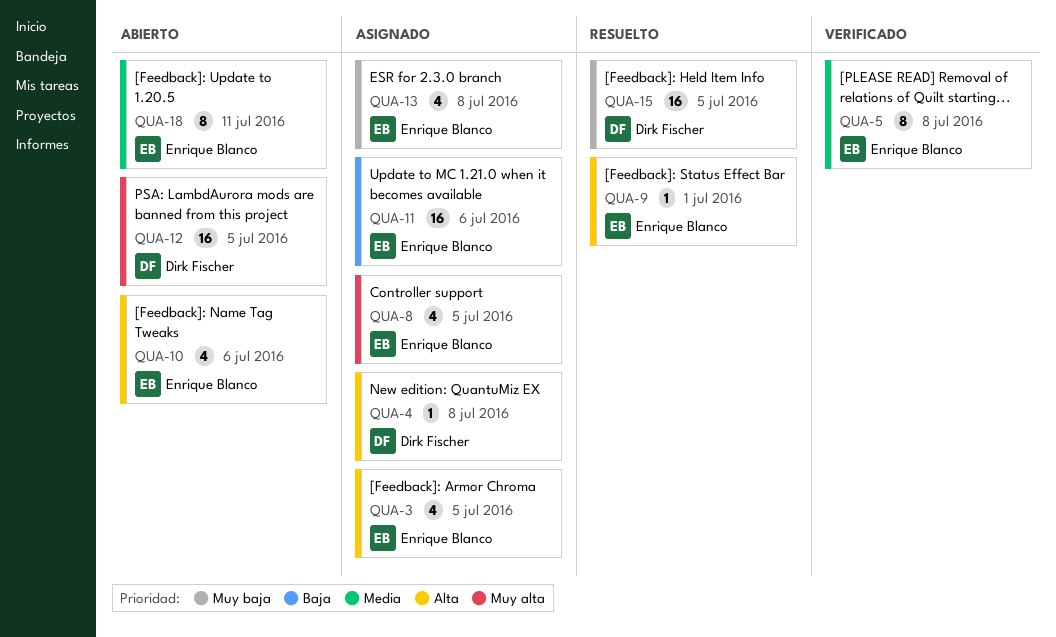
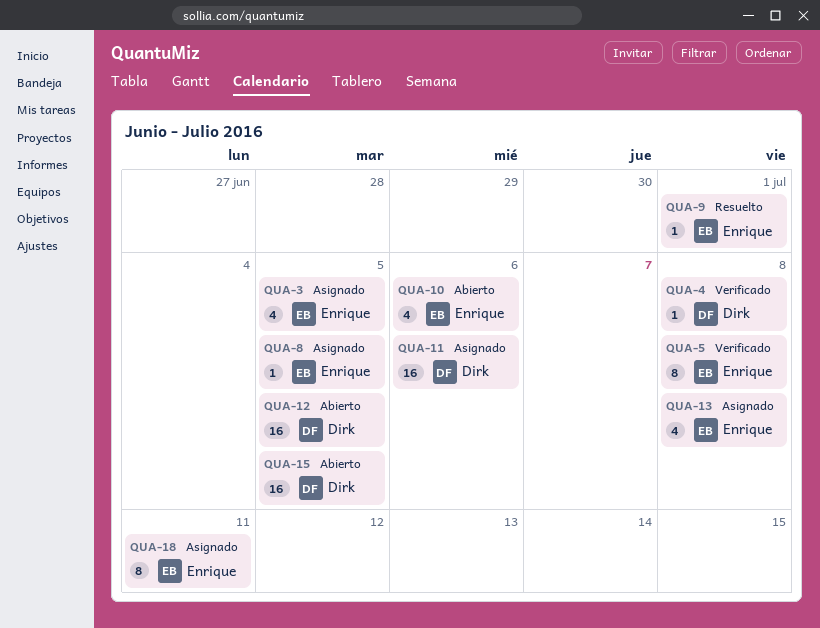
QUA-4, status: Asignado -> Verificado
QUA-8, estimate: 4 -> 1
QUA-11, owner: Enrique Blanco -> Dirk Fischer
QUA-15, status: Resuelto -> Abierto
QUA-18, status: Abierto -> Asignado

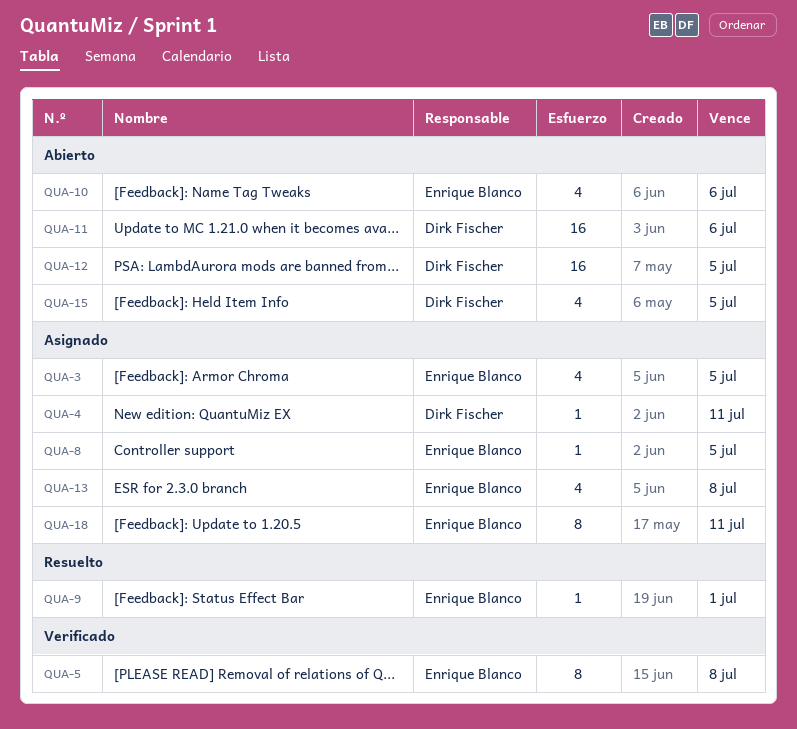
QUA-4, status: Verificado -> Asignado
QUA-4, due: Jul 8 -> Jul 11
QUA-11, status: Asignado -> Abierto
QUA-15, estimate: 16 -> 4

